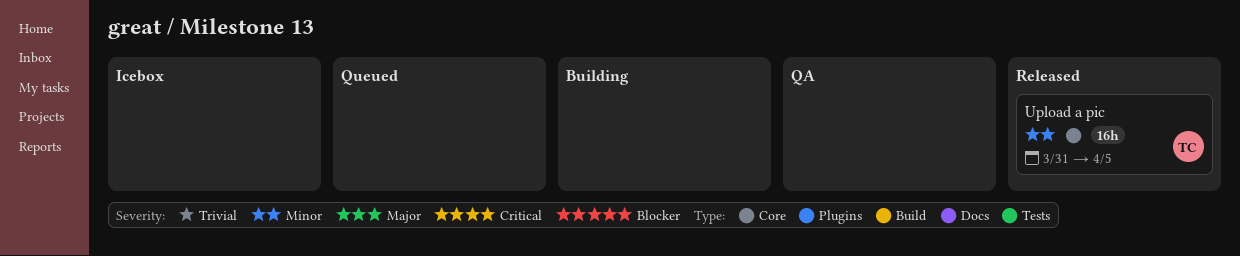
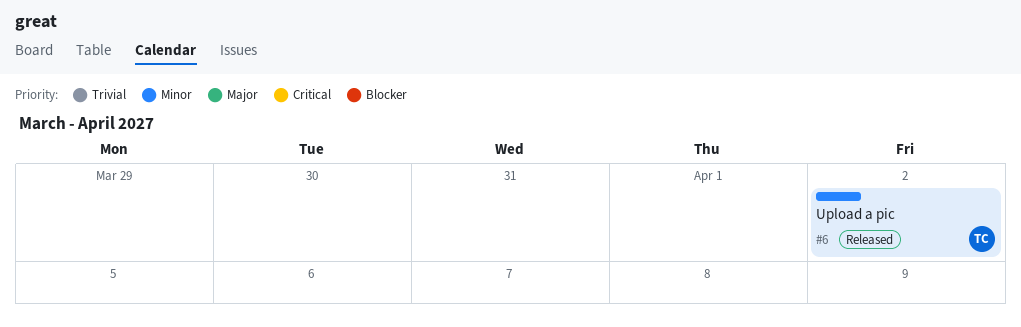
Upload a pic, due: Apr 5 -> Apr 2

